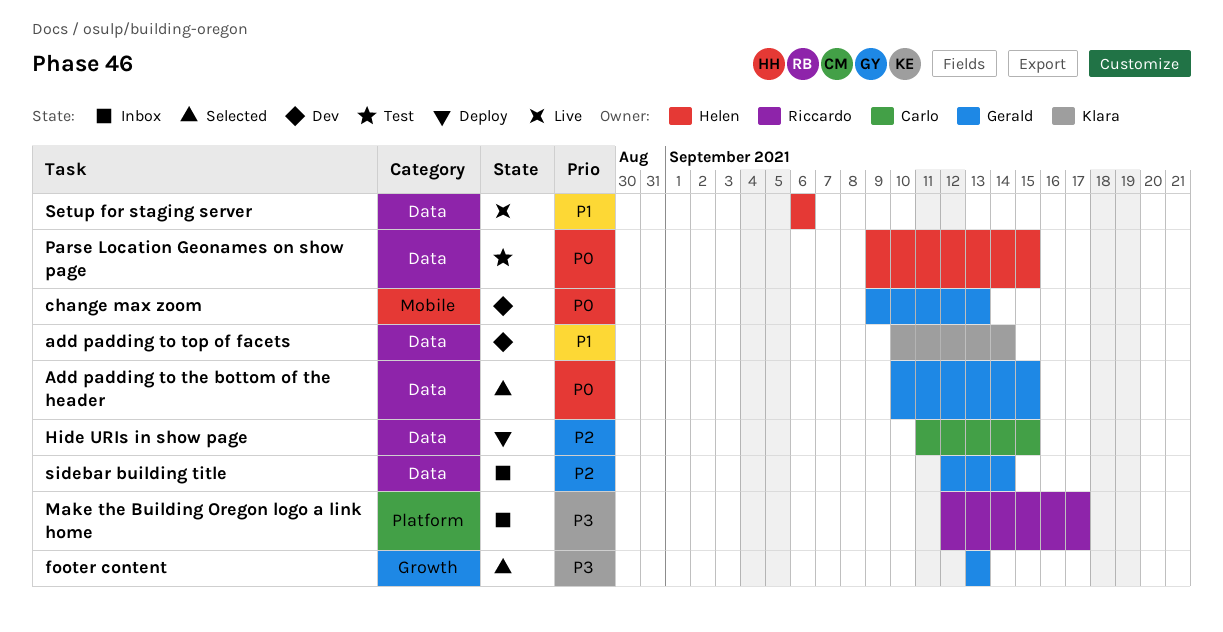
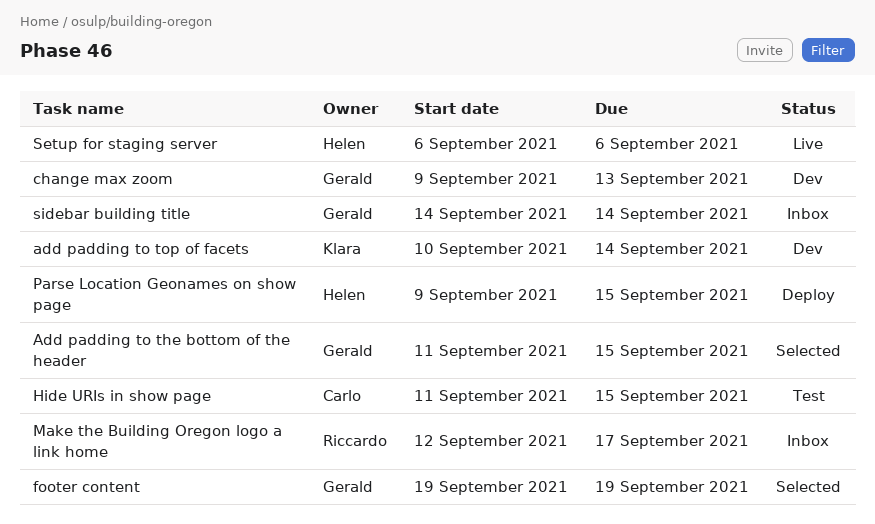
Add padding to the bottom of the header, start: Sep 10 -> Sep 11
footer content, start: Sep 13 -> Sep 19
footer content, due: Sep 13 -> Sep 19
Hide URIs in show page, status: Deploy -> Test
Parse Location Geonames on show page, status: Test -> Deploy
sidebar building title, start: Sep 12 -> Sep 14

